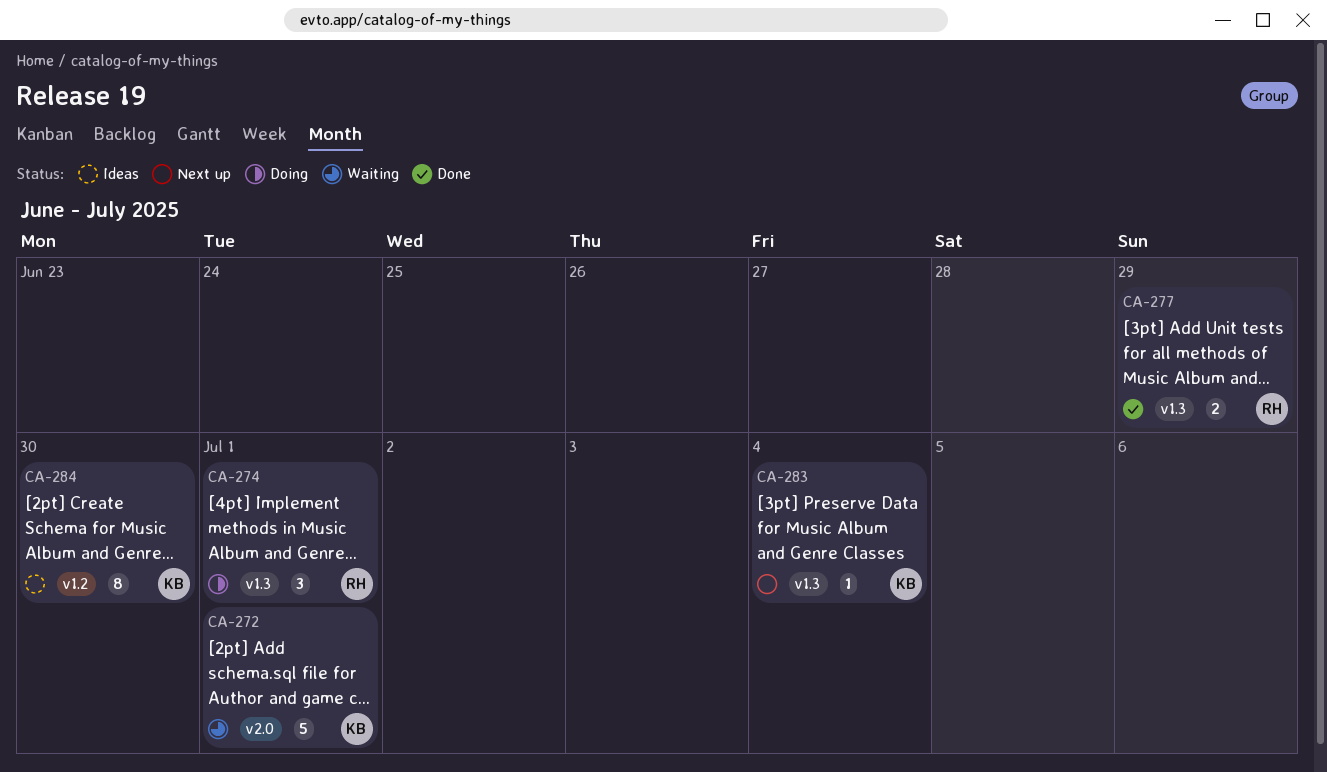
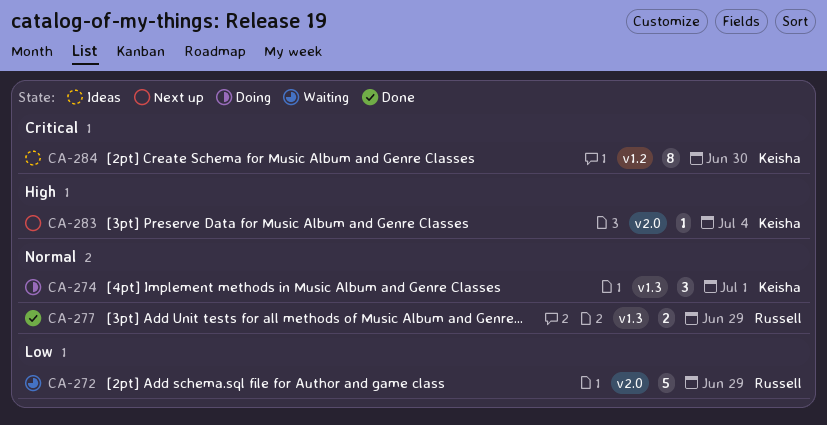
CA-272, owner: Keisha -> Russell
CA-272, due: Jul 1 -> Jun 29
CA-274, owner: Russell -> Keisha
CA-283, label: v1.3 -> v2.0

